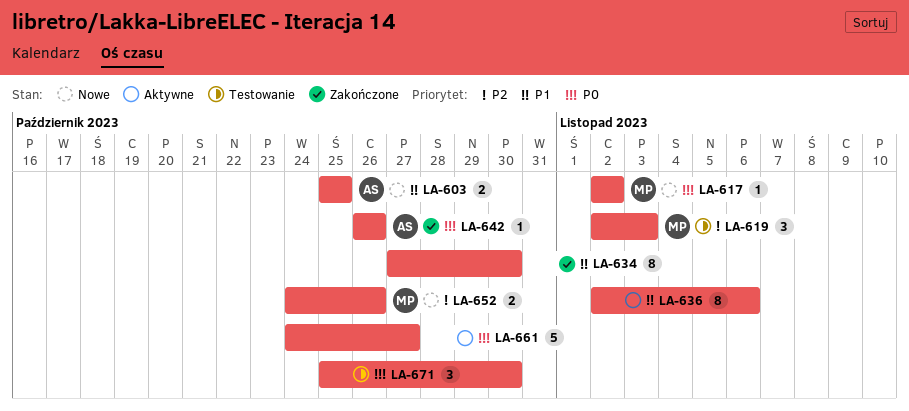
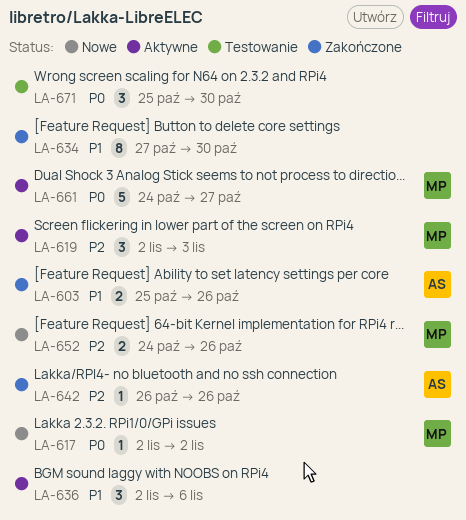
LA-603, status: Nowe -> Zakończone
LA-603, due: Oct 25 -> Oct 26
LA-619, status: Testowanie -> Aktywne
LA-636, estimate: 8 -> 3
LA-642, priority: P0 -> P2
LA-661, owner: none -> MP

